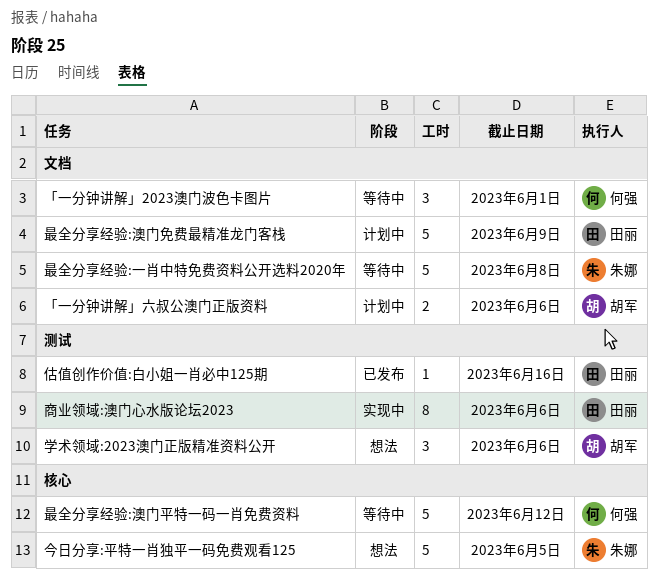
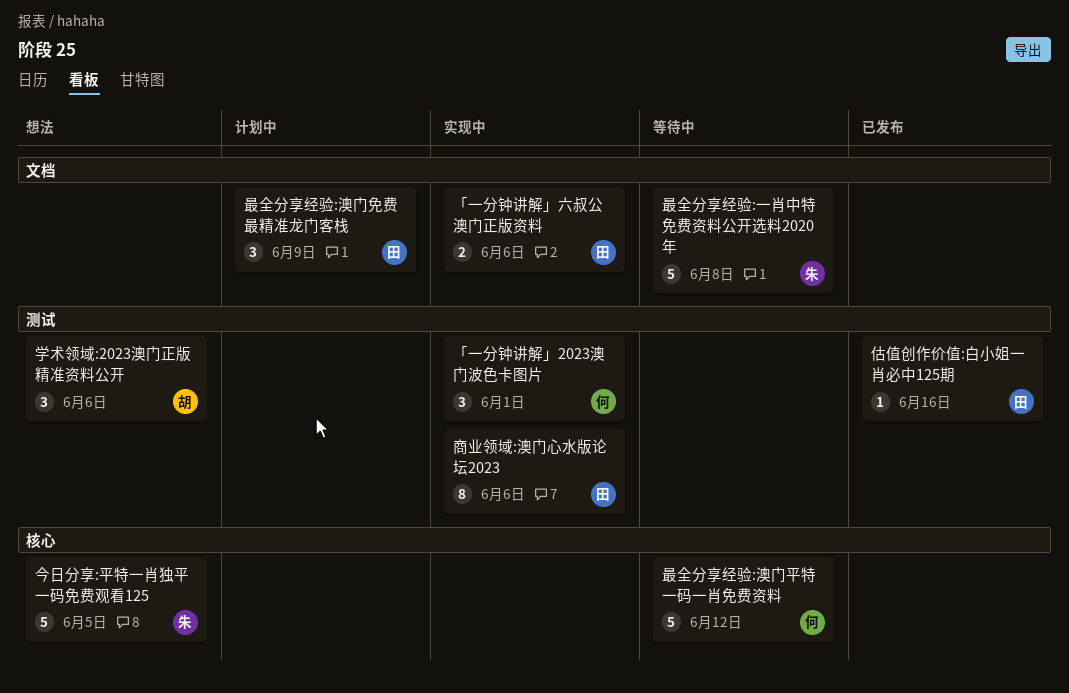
「一分钟讲解」2023澳门波色卡图片, status: 等待中 -> 实现中
「一分钟讲解」2023澳门波色卡图片, label: 文档 -> 测试
「一分钟讲解」六叔公澳门正版资料, status: 计划中 -> 实现中
「一分钟讲解」六叔公澳门正版资料, owner: 胡军 -> 田丽
最全分享经验:澳门免费最精准龙门客栈, estimate: 5 -> 3

